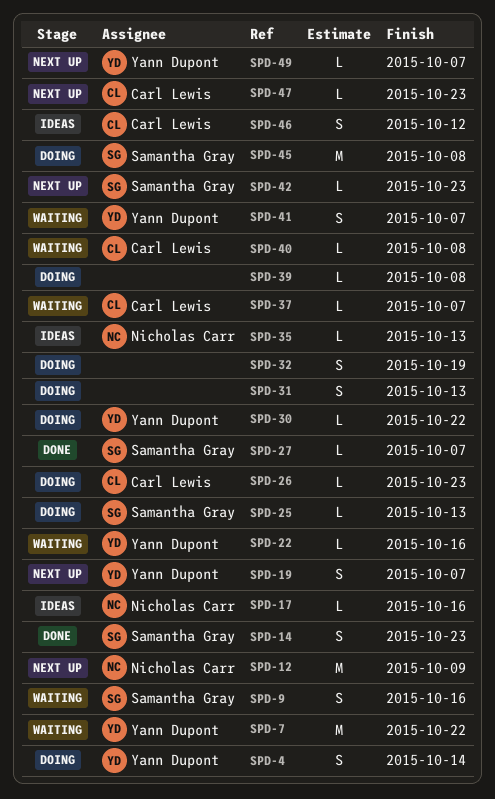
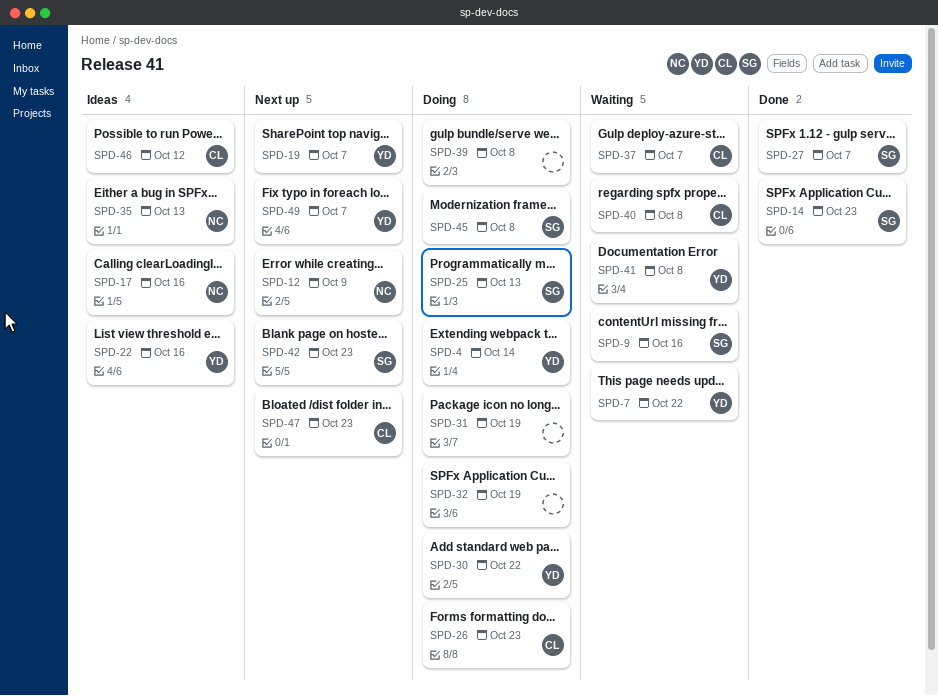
SPD-22, status: Waiting -> Ideas
SPD-31, due: Oct 13 -> Oct 19
SPD-41, due: Oct 7 -> Oct 8

